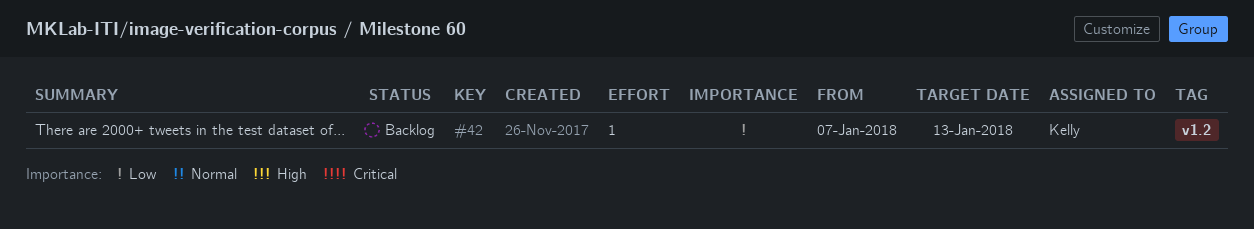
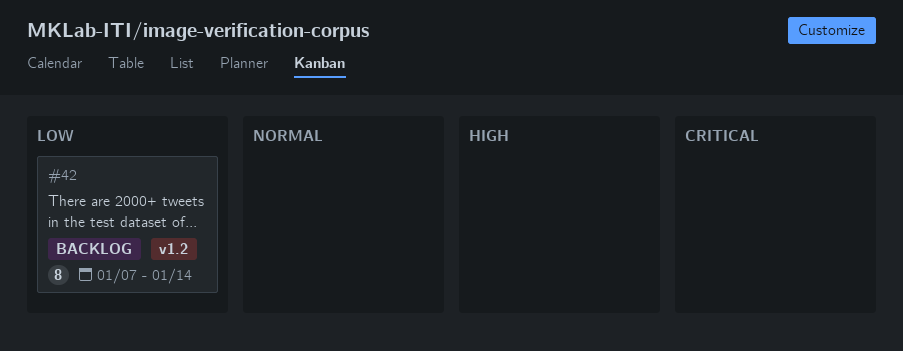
#42, estimate: 1 -> 8
#42, due: Jan 13 -> Jan 14

